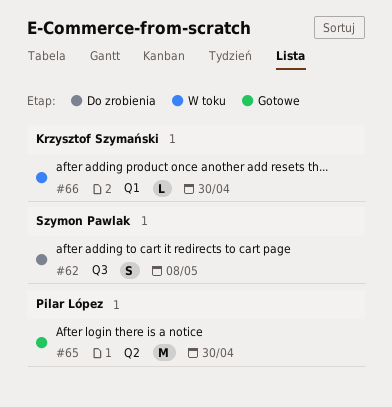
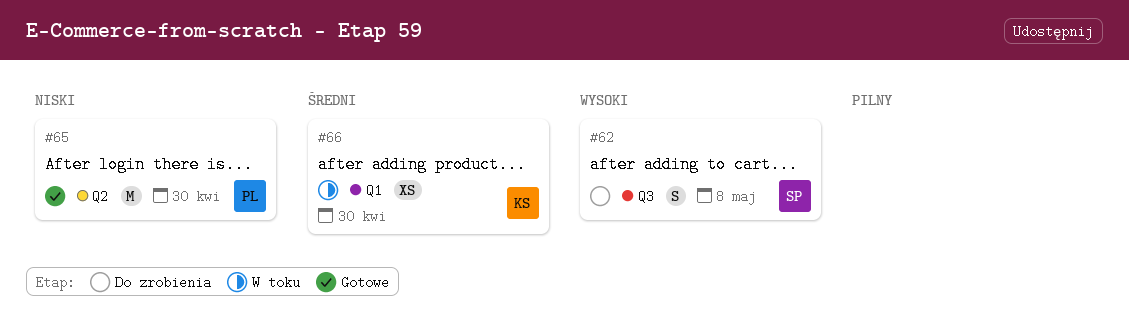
#66, estimate: L -> XS

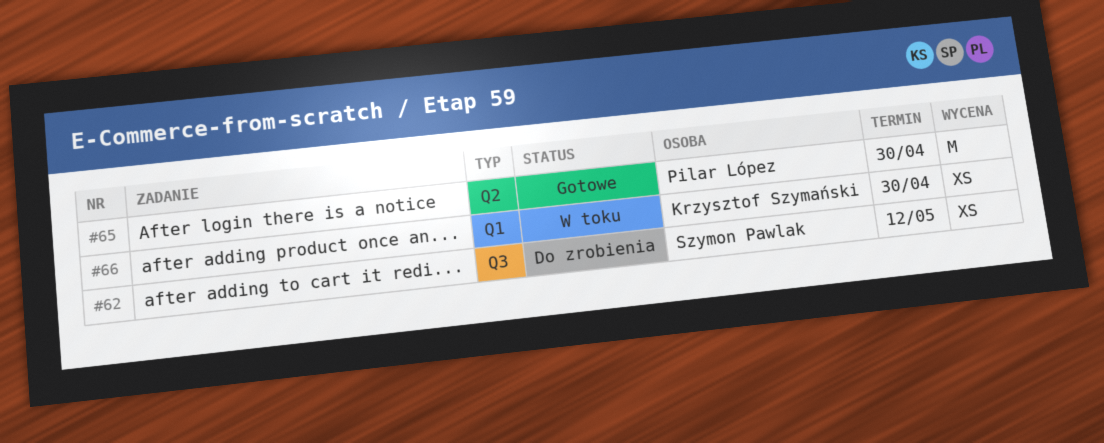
#62, estimate: S -> XS
#62, due: May 8 -> May 12

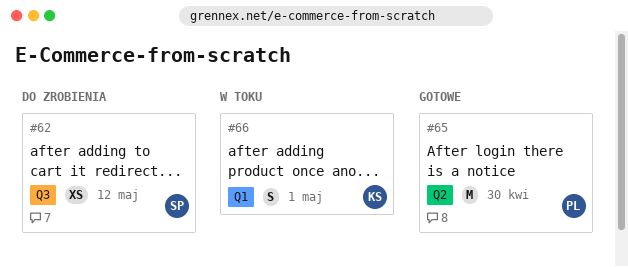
#66, estimate: XS -> S
#66, due: Apr 30 -> May 1

